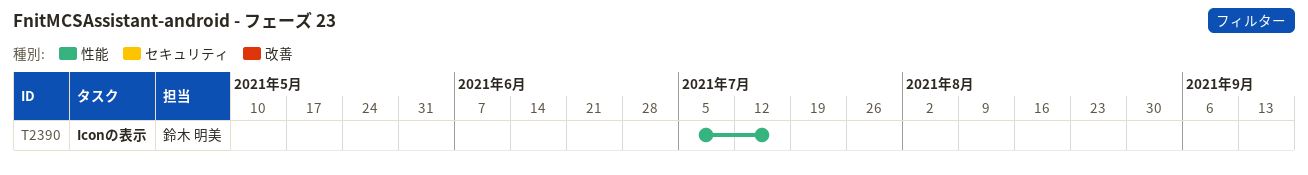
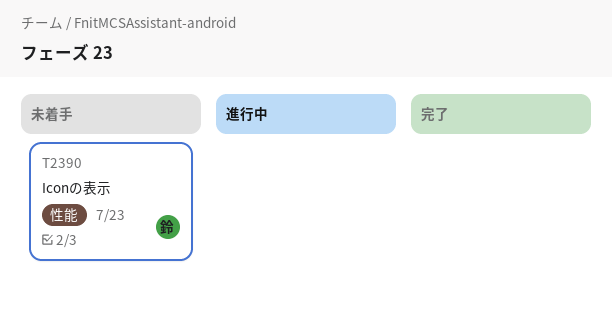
T2390, due: Jul 16 -> Jul 23

